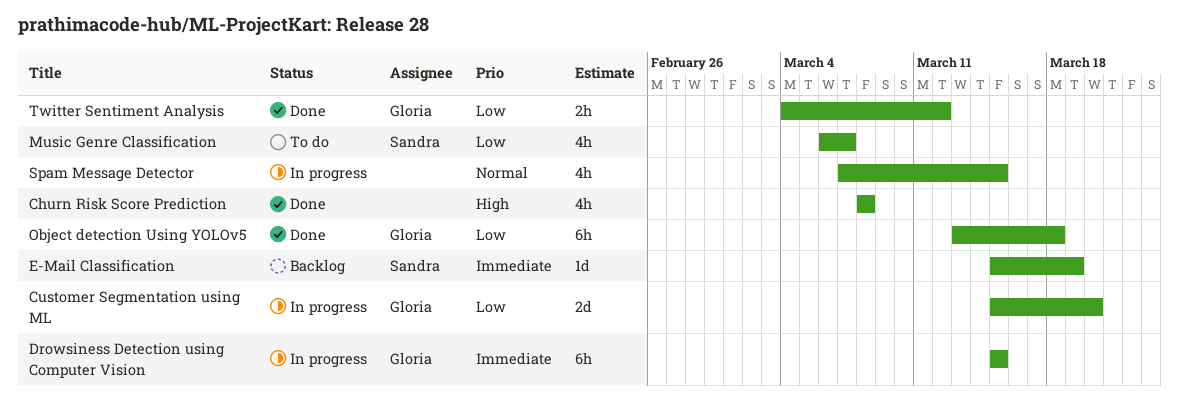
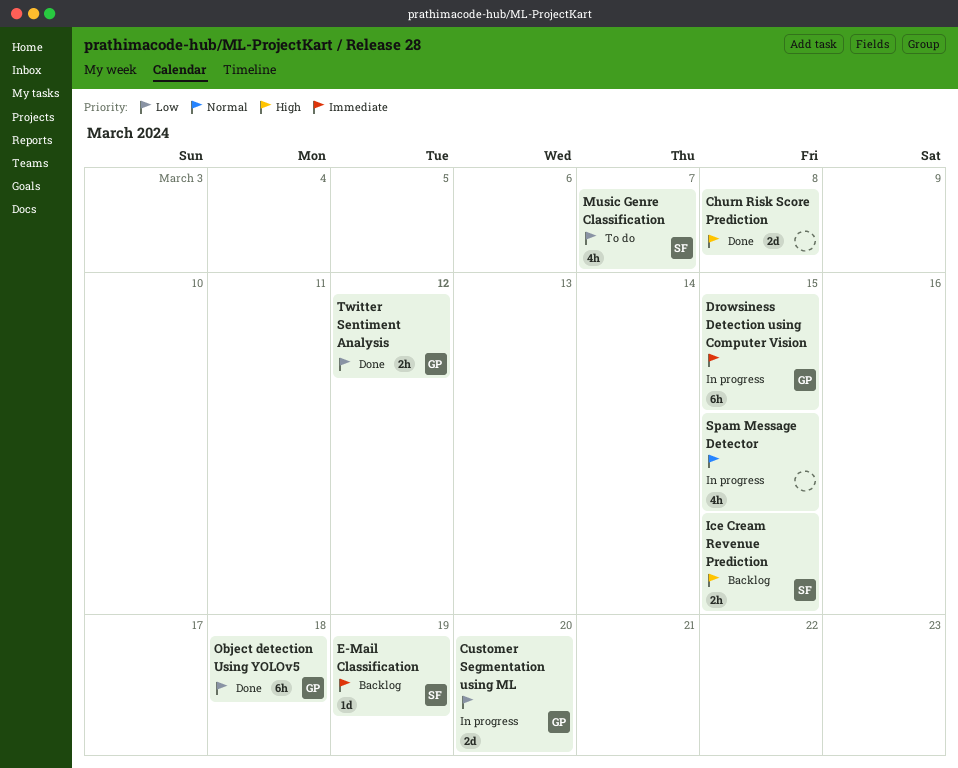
Churn Risk Score Prediction, estimate: 4h -> 2d
Ice Cream Revenue Prediction: none -> present

